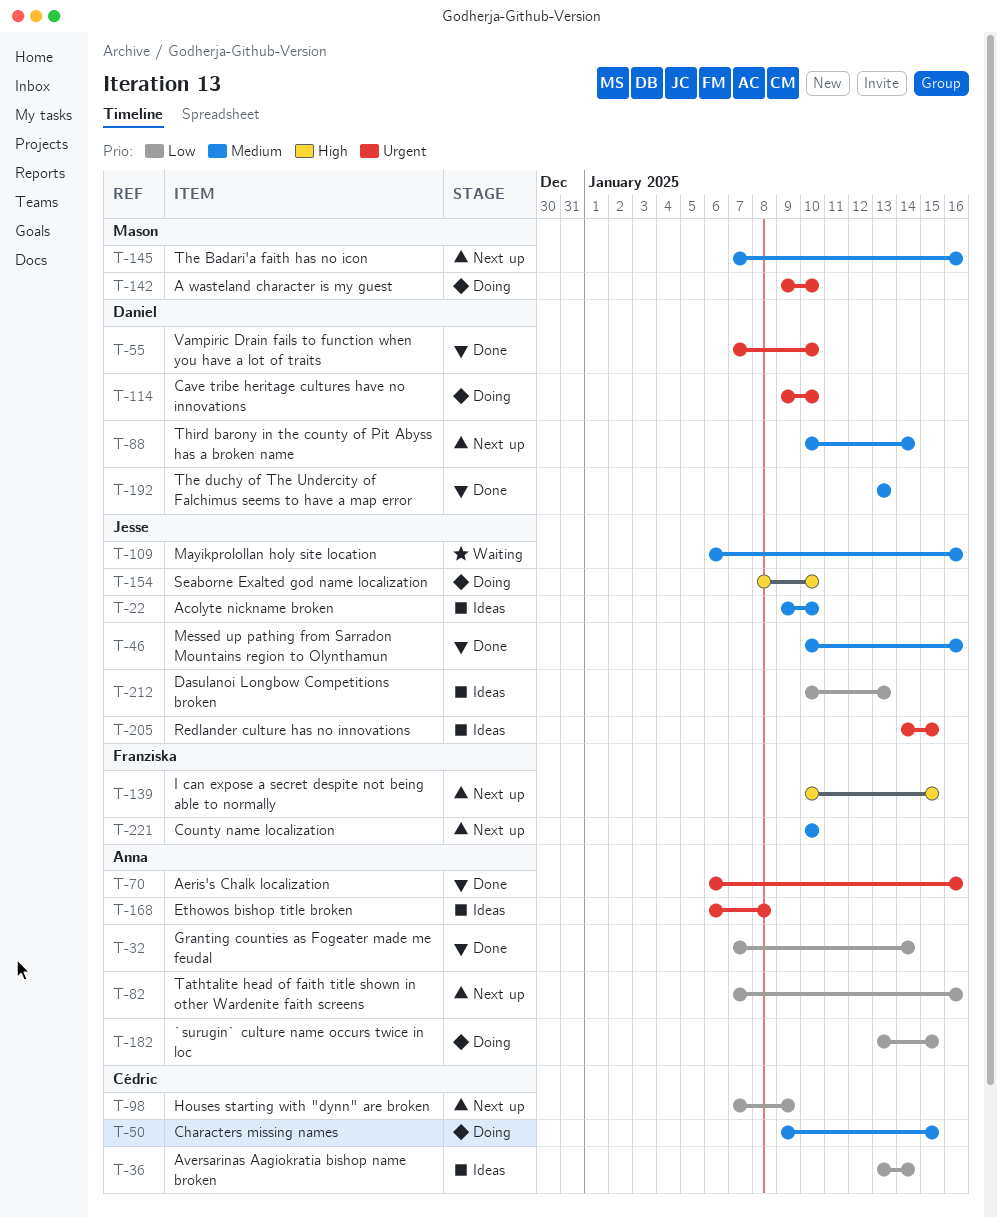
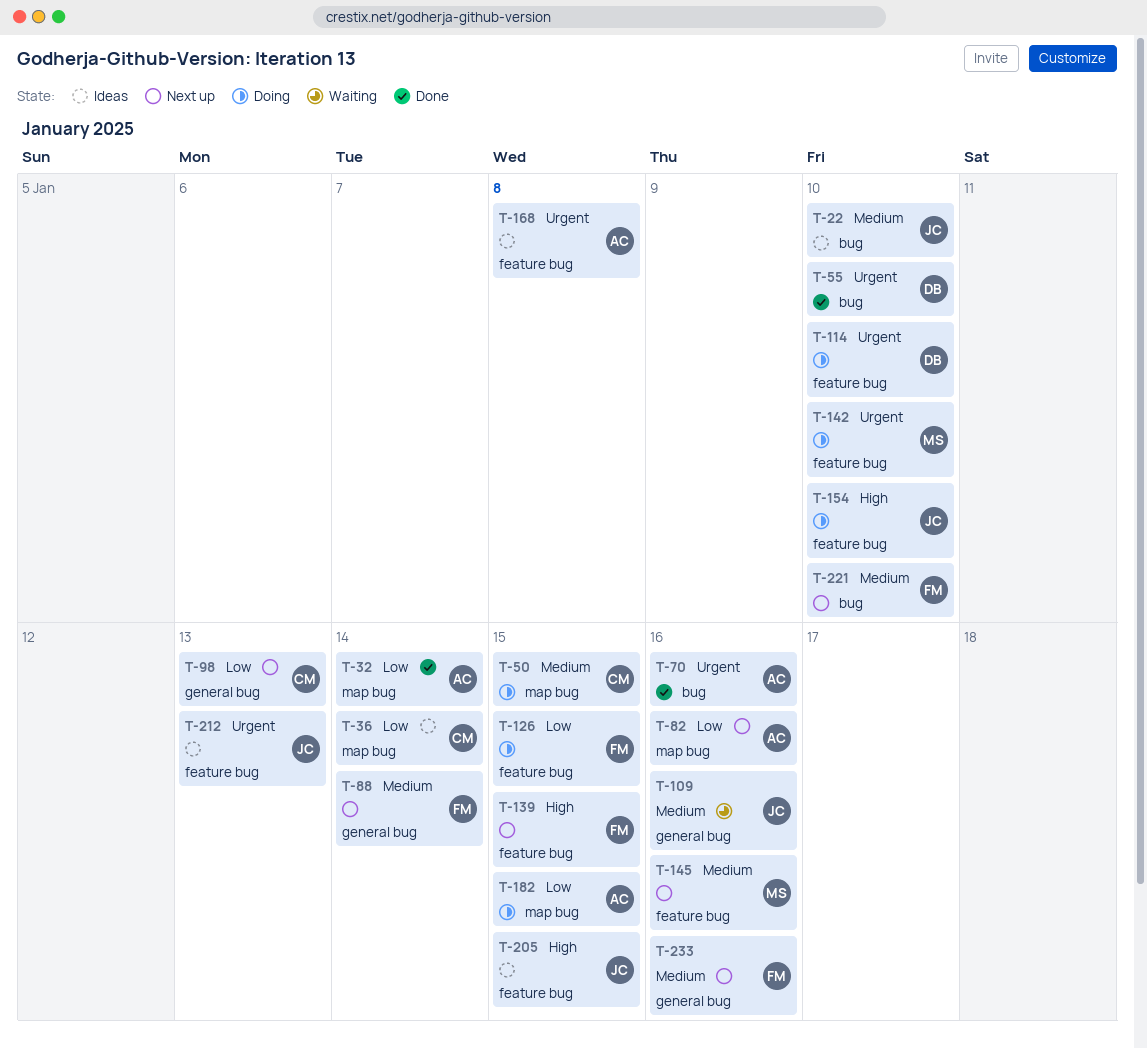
T-46: present -> none
T-88, owner: Daniel -> Franziska
T-98, due: Jan 9 -> Jan 13
T-126: none -> present
T-192: present -> none
T-205, priority: Urgent -> High
T-212, priority: Low -> Urgent
T-233: none -> present

